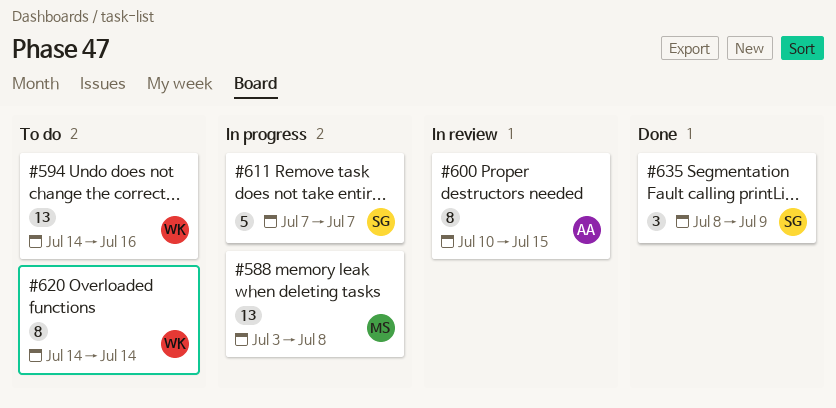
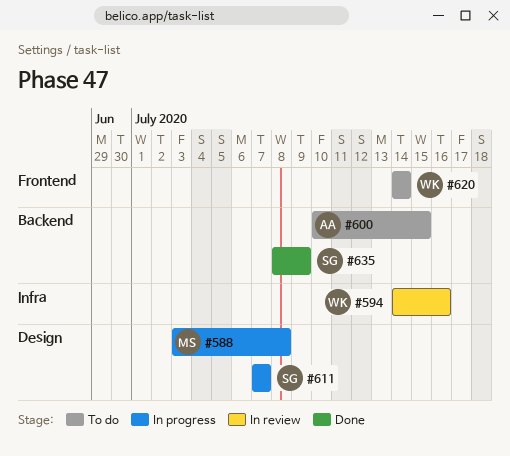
#594, status: To do -> In review
#600, status: In review -> To do

